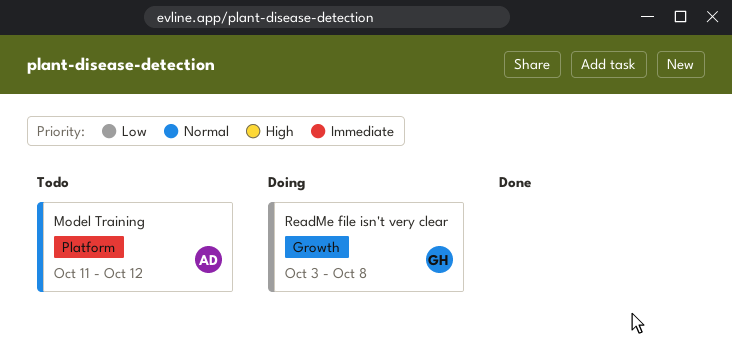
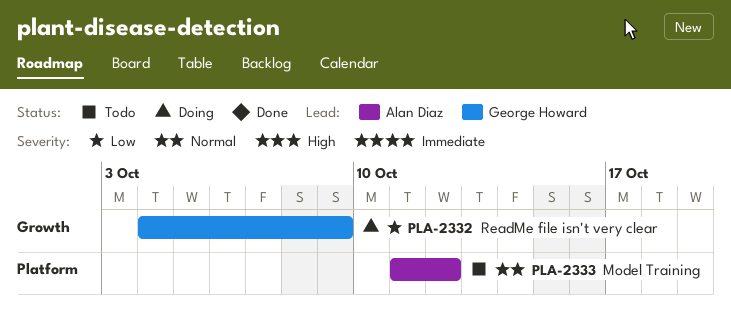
ReadMe file isn't very clear, start: Oct 3 -> Oct 4
ReadMe file isn't very clear, due: Oct 8 -> Oct 9

